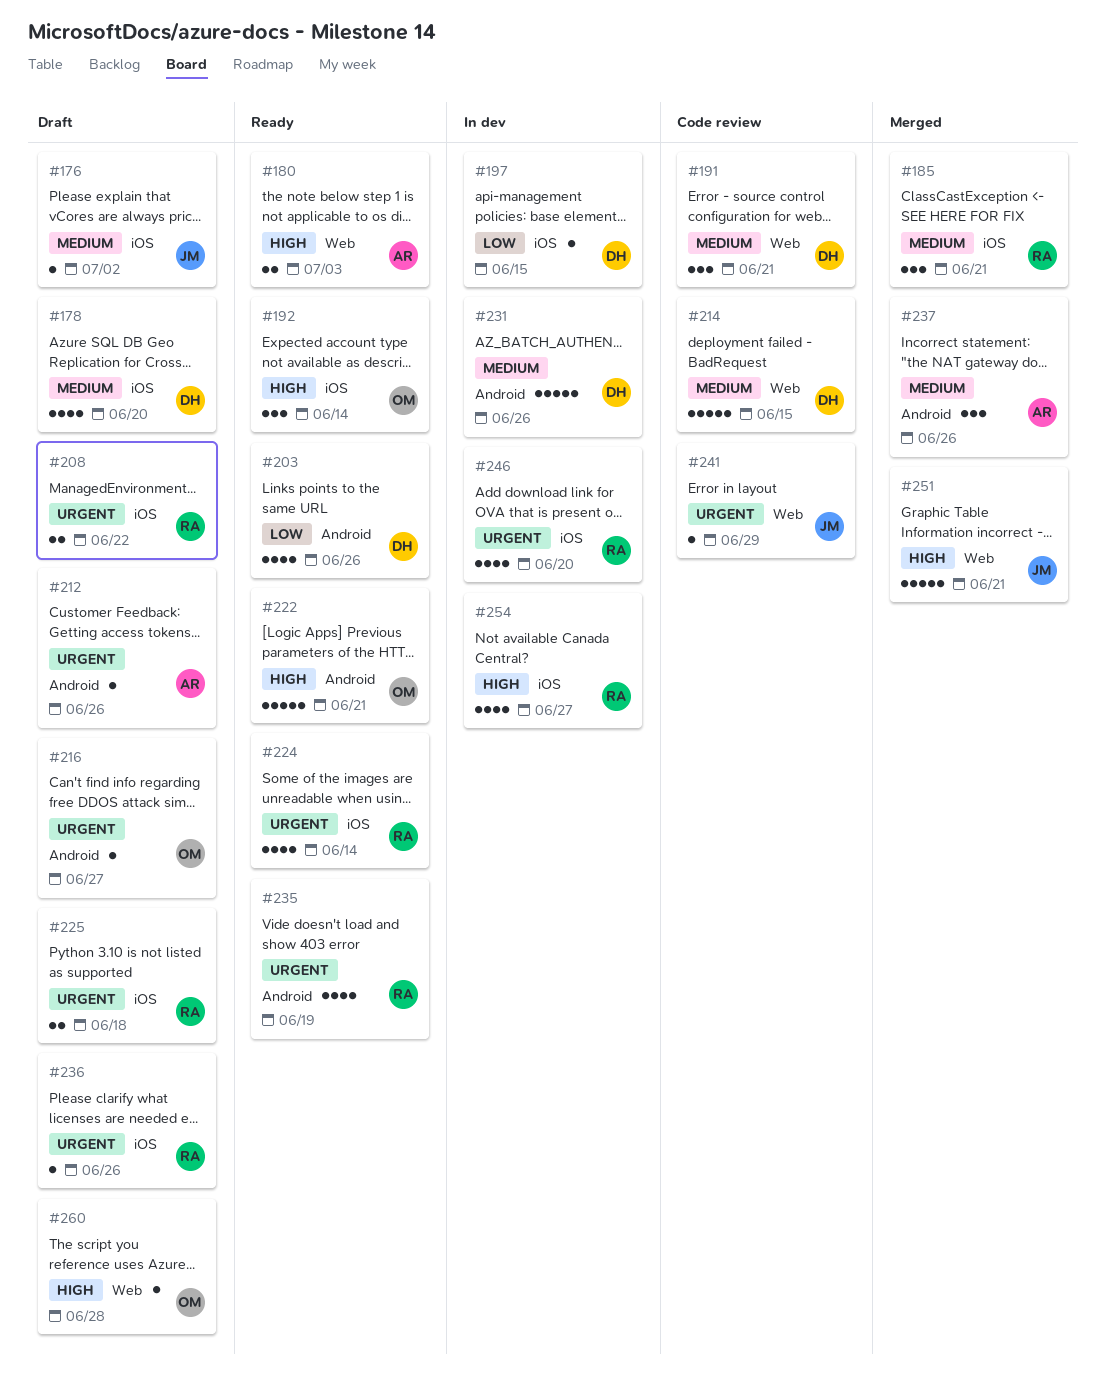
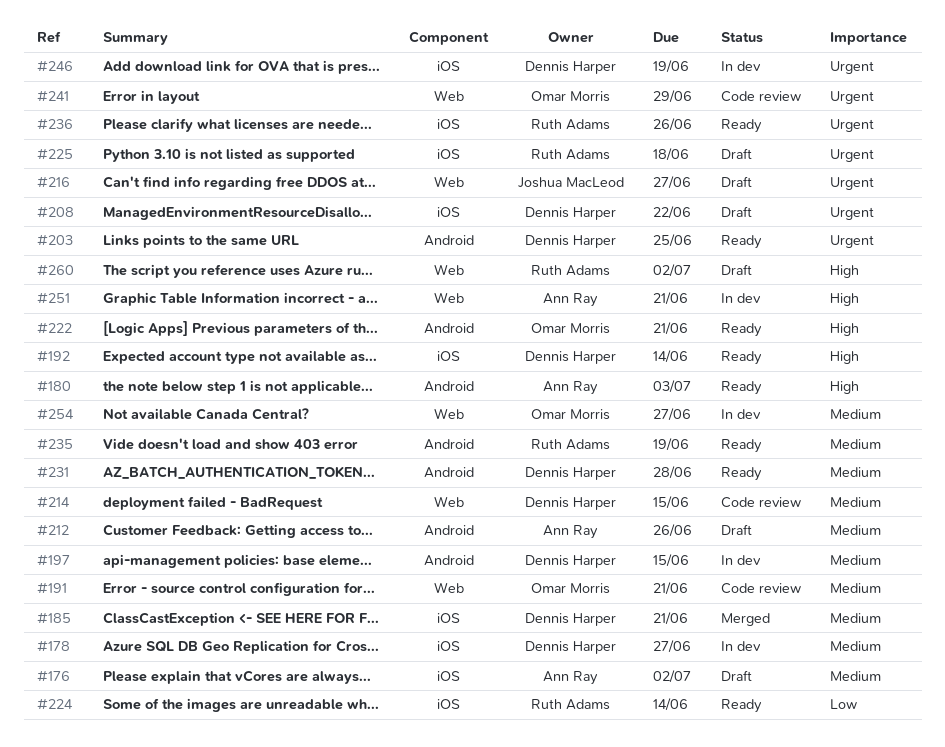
#176, owner: Joshua MacLeod -> Ann Ray
#178, status: Draft -> In dev
#178, due: Jun 20 -> Jun 27
#180, label: Web -> Android
#185, owner: Ruth Adams -> Dennis Harper
#191, owner: Dennis Harper -> Omar Morris
#192, owner: Omar Morris -> Dennis Harper
#197, priority: Low -> Medium
#197, label: iOS -> Android
#203, priority: Low -> Urgent
#203, due: Jun 26 -> Jun 25
#208, owner: Ruth Adams -> Dennis Harper
#212, priority: Urgent -> Medium
#216, owner: Omar Morris -> Joshua MacLeod
#216, label: Android -> Web
#224, priority: Urgent -> Low
#231, status: In dev -> Ready
#231, due: Jun 26 -> Jun 28
#235, priority: Urgent -> Medium
#236, status: Draft -> Ready
#237: present -> none
#241, owner: Joshua MacLeod -> Omar Morris
#246, owner: Ruth Adams -> Dennis Harper
#246, due: Jun 20 -> Jun 19
#251, status: Merged -> In dev
#251, owner: Joshua MacLeod -> Ann Ray
#254, owner: Ruth Adams -> Omar Morris
#254, priority: High -> Medium
#254, label: iOS -> Web
#260, owner: Omar Morris -> Ruth Adams
#260, due: Jun 28 -> Jul 2

